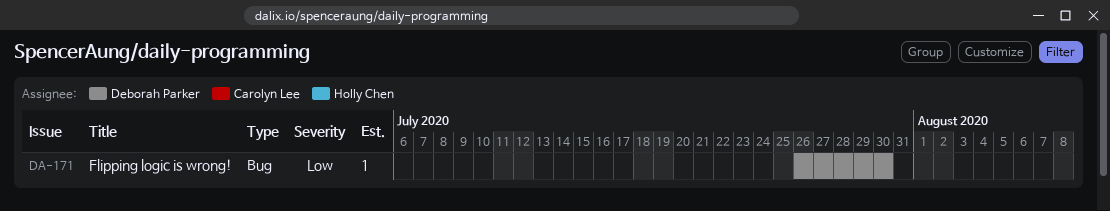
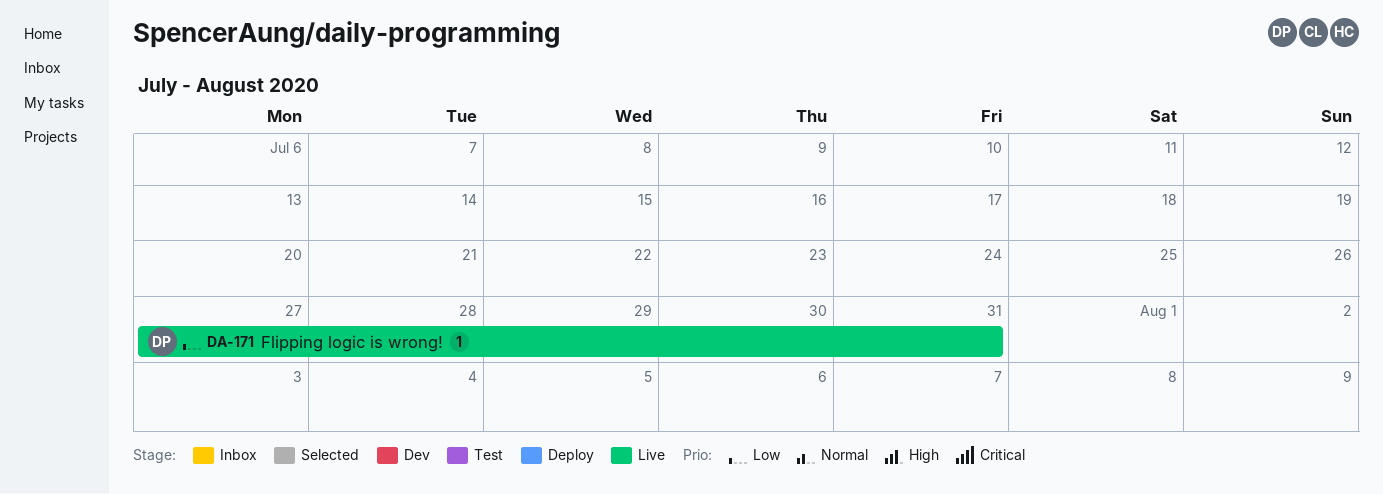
DA-171, start: Jul 26 -> Jul 27
DA-171, due: Jul 30 -> Jul 31

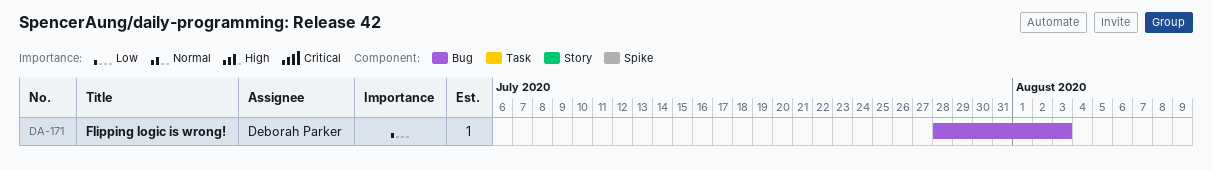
DA-171, start: Jul 27 -> Jul 28
DA-171, due: Jul 31 -> Aug 3

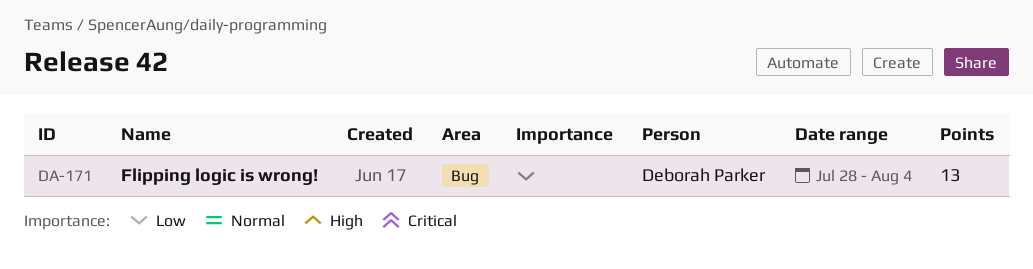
DA-171, estimate: 1 -> 13
DA-171, due: Aug 3 -> Aug 4

